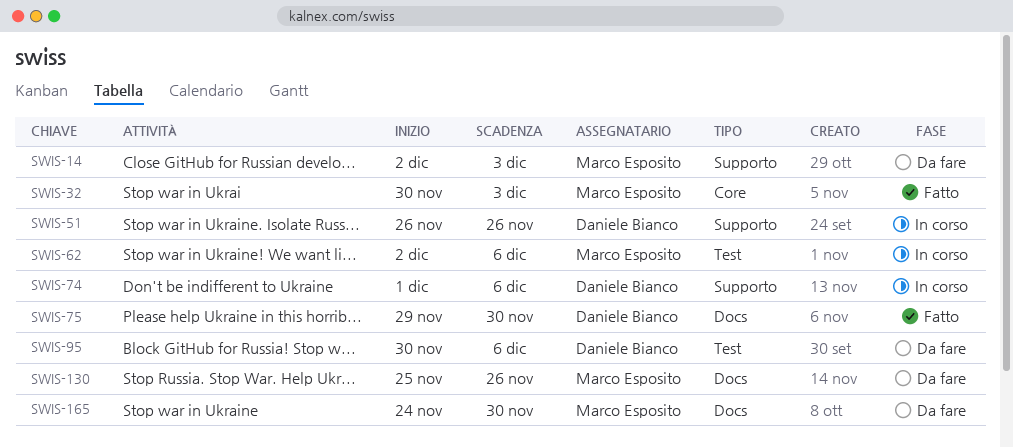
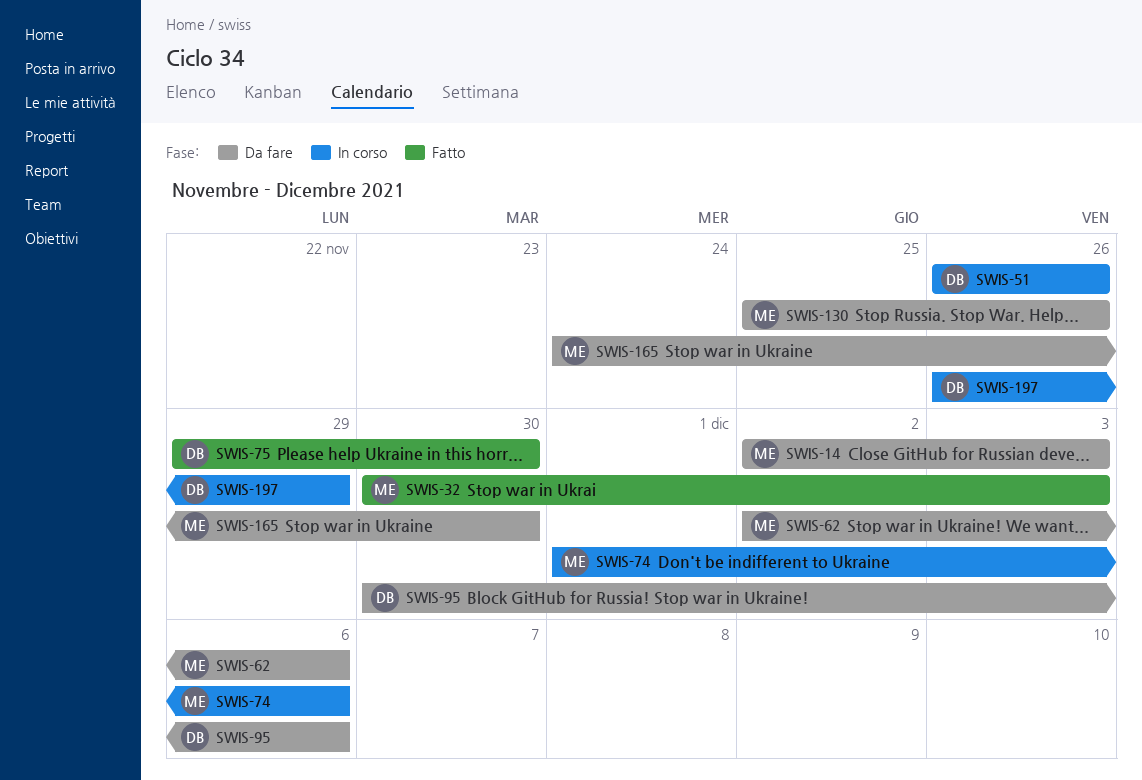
SWIS-62, status: In corso -> Da fare
SWIS-74, owner: Daniele Bianco -> Marco Esposito
SWIS-197: none -> present

